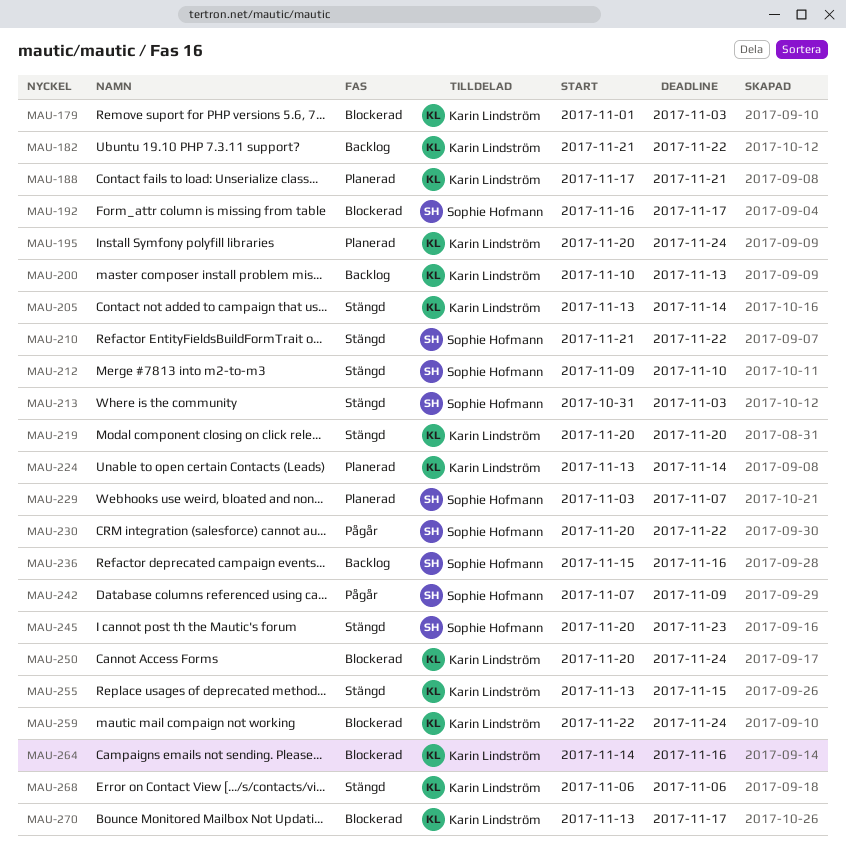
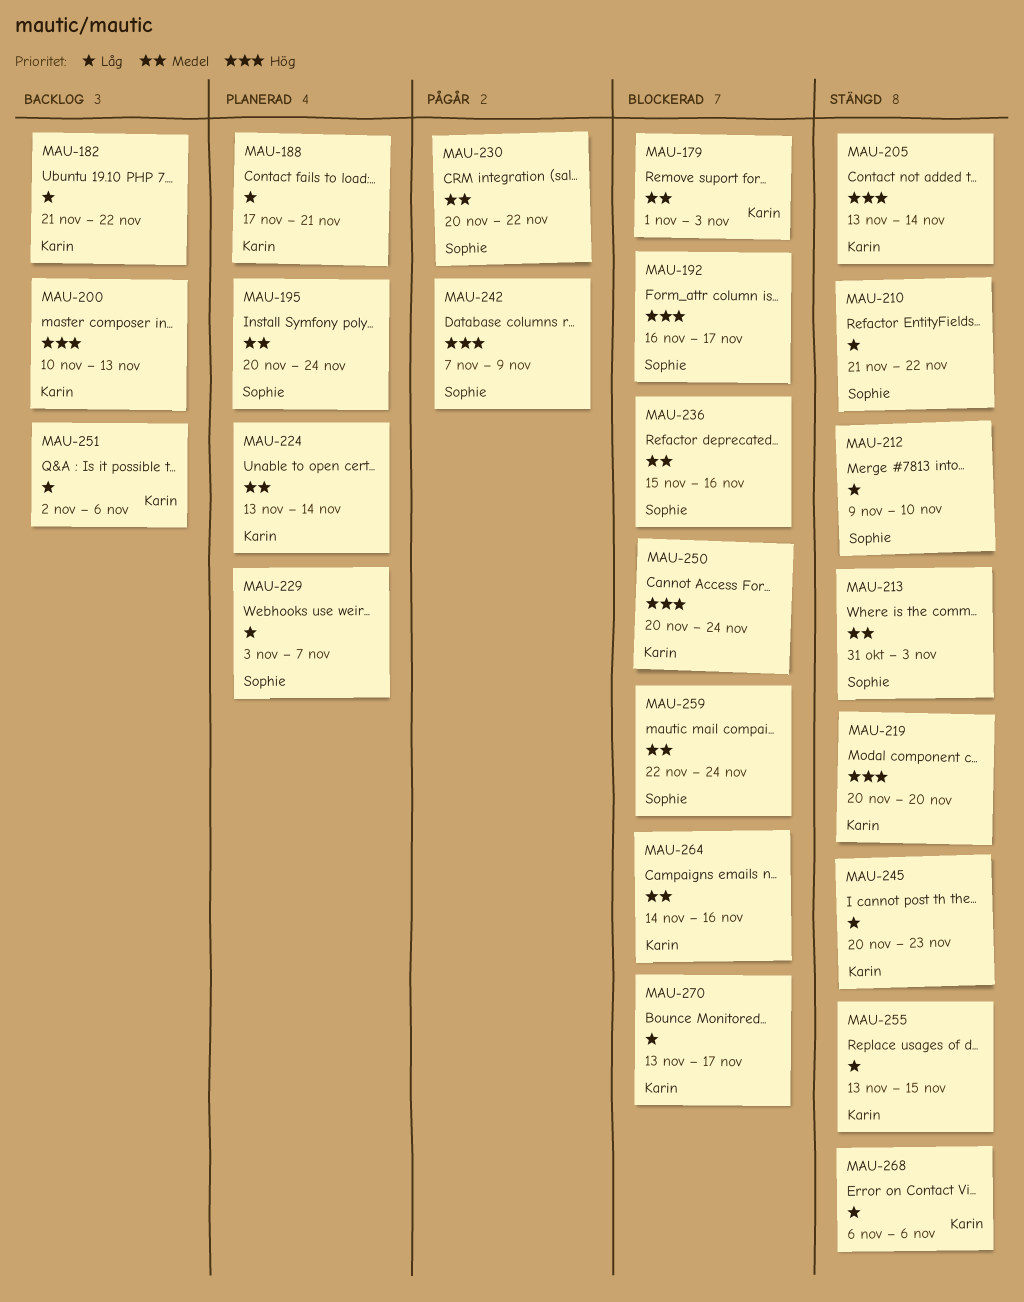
MAU-195, owner: Karin Lindström -> Sophie Hofmann
MAU-236, status: Backlog -> Blockerad
MAU-245, owner: Sophie Hofmann -> Karin Lindström
MAU-251: none -> present
MAU-259, owner: Karin Lindström -> Sophie Hofmann

